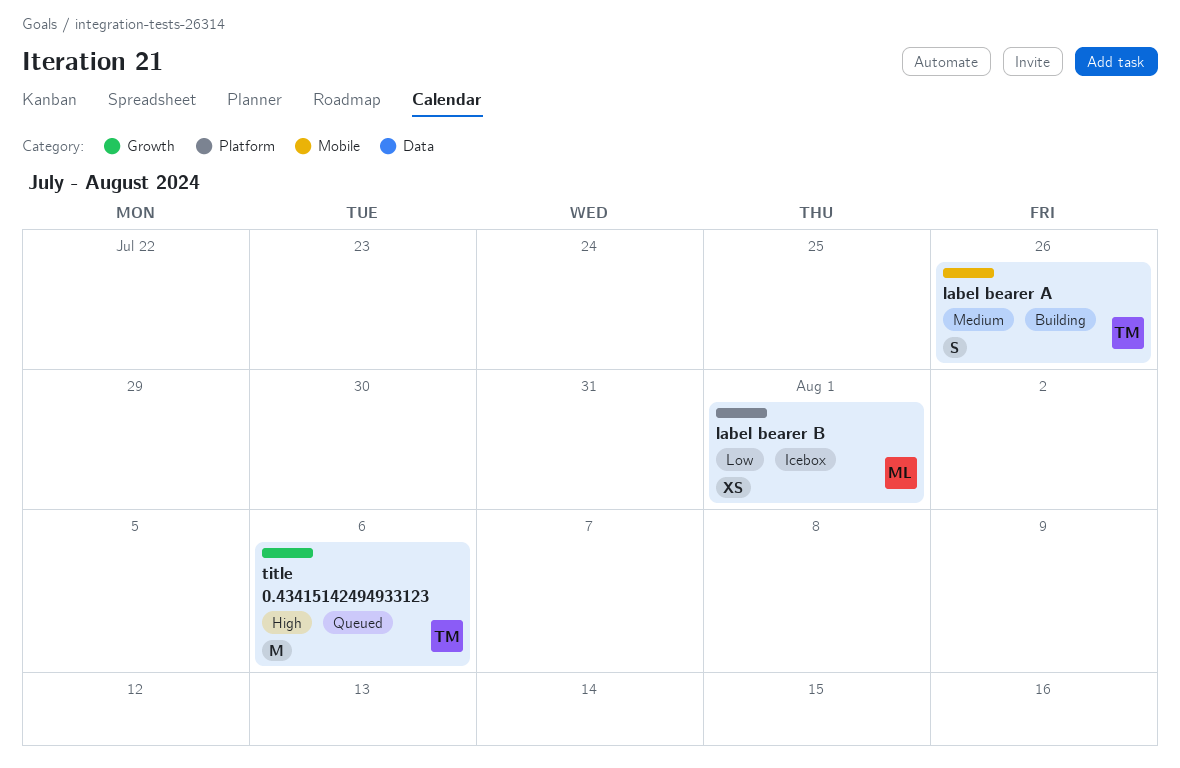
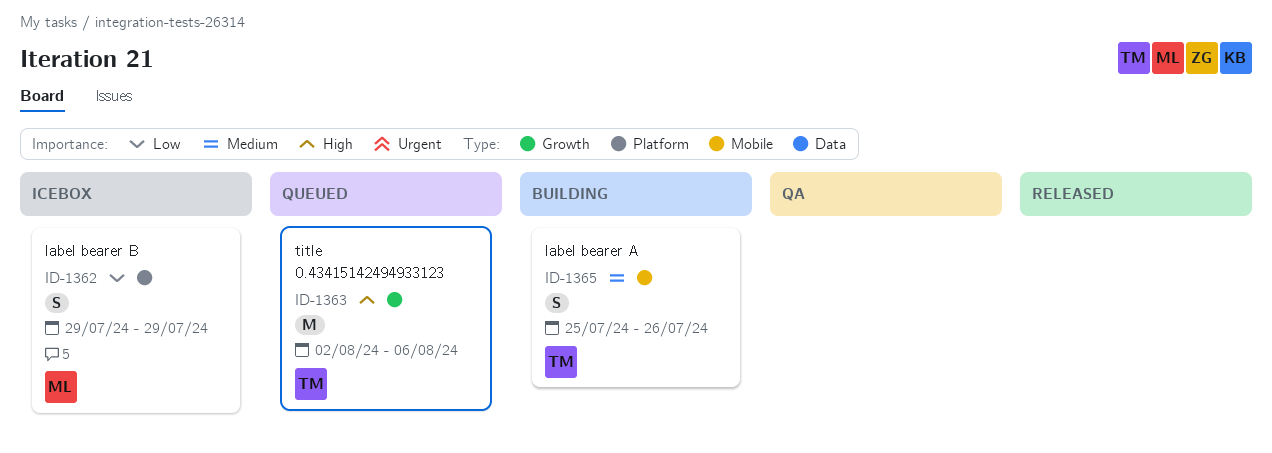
label bearer B, estimate: XS -> S
label bearer B, due: Aug 1 -> Jul 29

